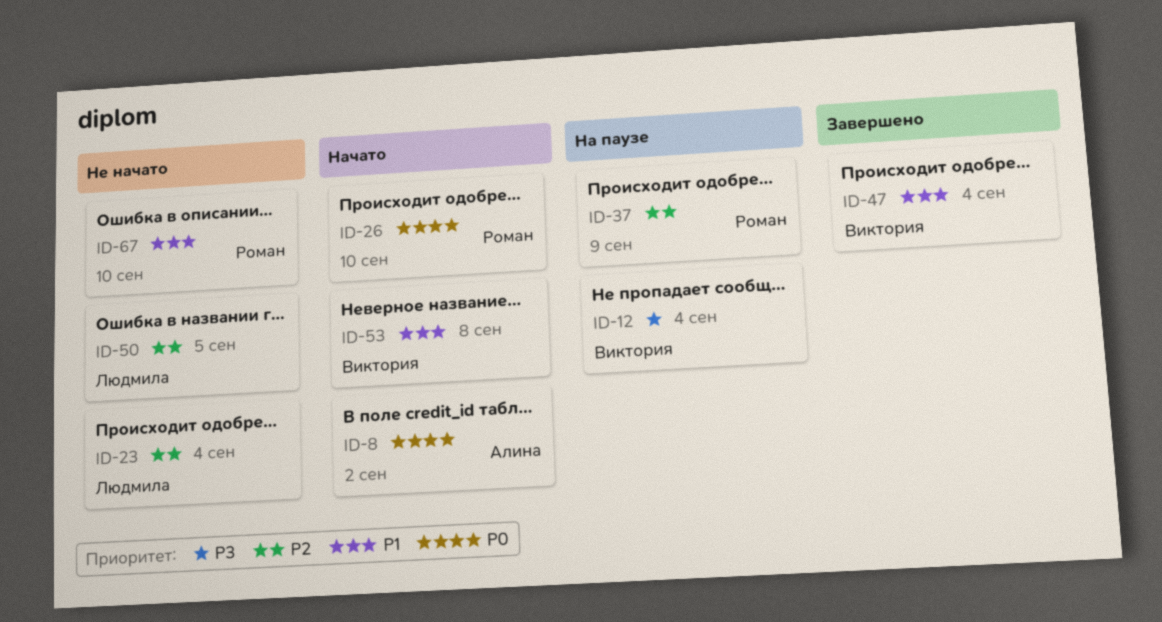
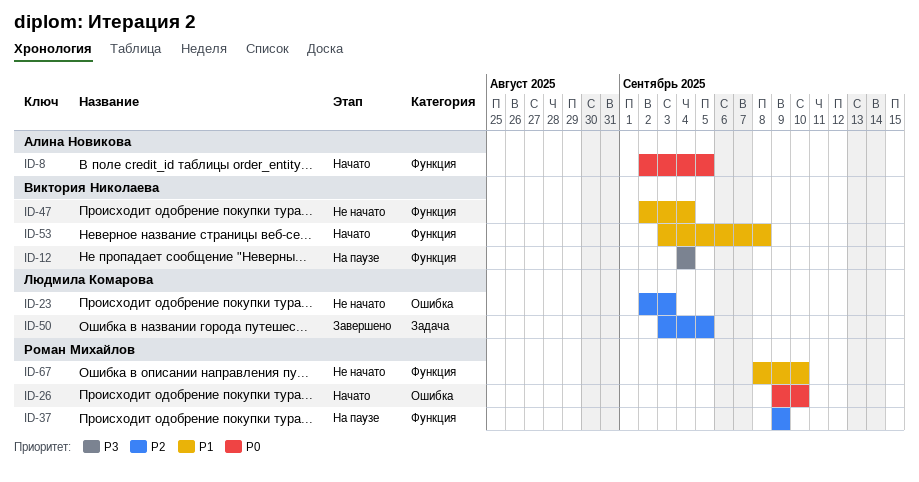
ID-8, due: Sep 2 -> Sep 5
ID-23, due: Sep 4 -> Sep 3
ID-47, status: Завершено -> Не начато
ID-50, status: Не начато -> Завершено

